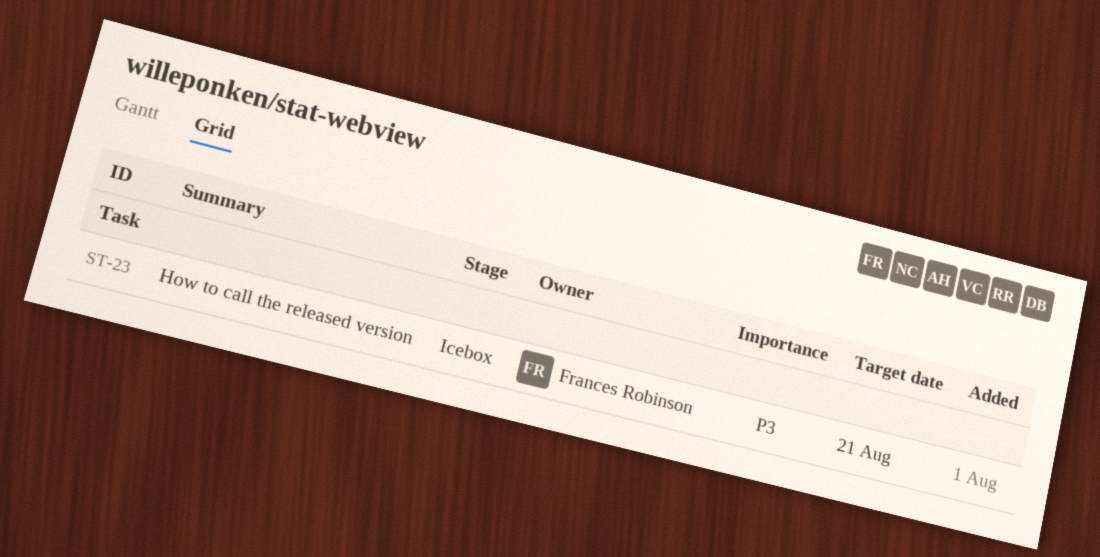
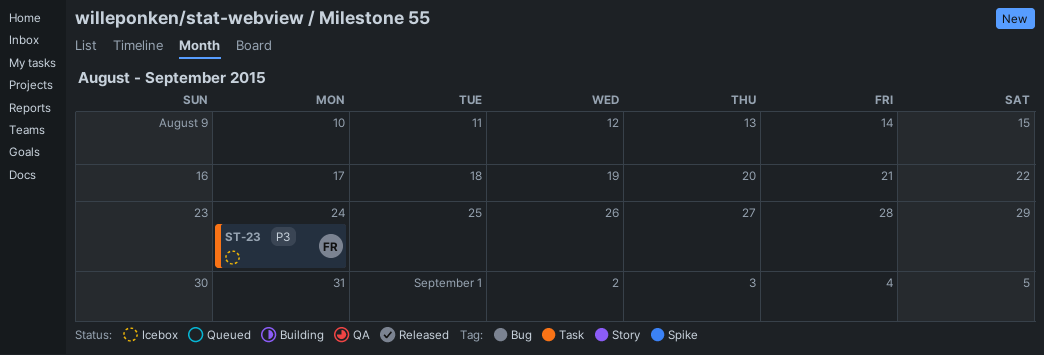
ST-23, due: Aug 21 -> Aug 24

